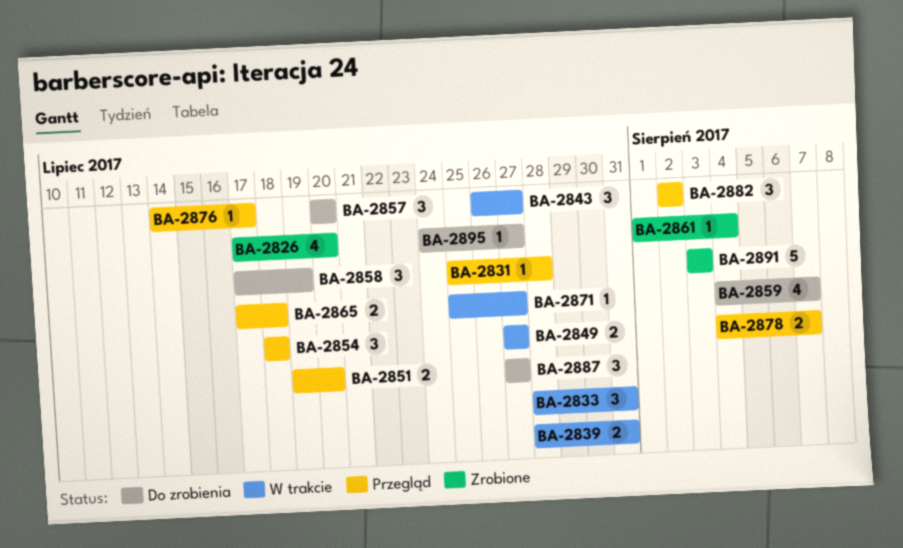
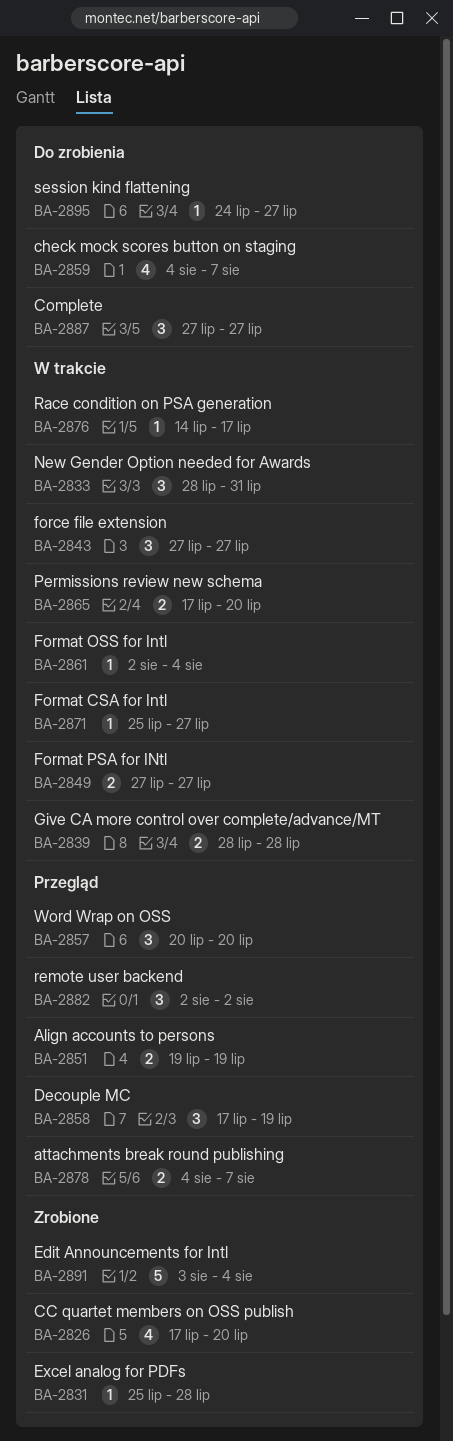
BA-2831, status: Przegląd -> Zrobione
BA-2839, due: Jul 31 -> Jul 28
BA-2843, start: Jul 26 -> Jul 27
BA-2851, due: Jul 20 -> Jul 19
BA-2854: present -> none
BA-2857, status: Do zrobienia -> Przegląd
BA-2858, status: Do zrobienia -> Przegląd
BA-2861, status: Zrobione -> W trakcie
BA-2861, start: Aug 1 -> Aug 2
BA-2865, status: Przegląd -> W trakcie
BA-2865, due: Jul 18 -> Jul 20
BA-2876, status: Przegląd -> W trakcie
BA-2891, due: Aug 3 -> Aug 4

